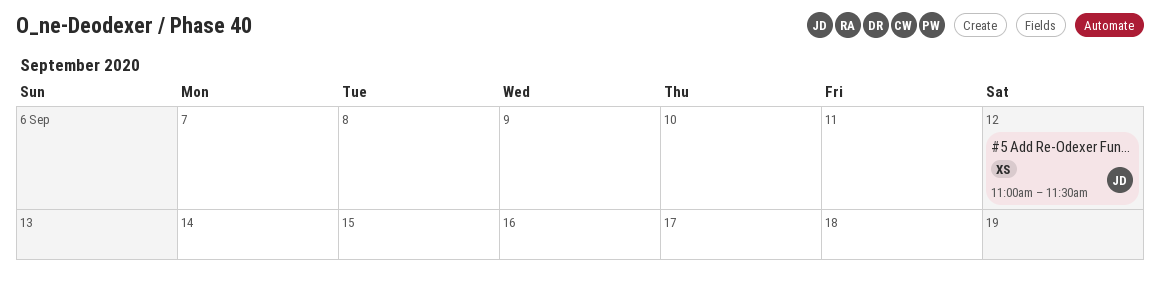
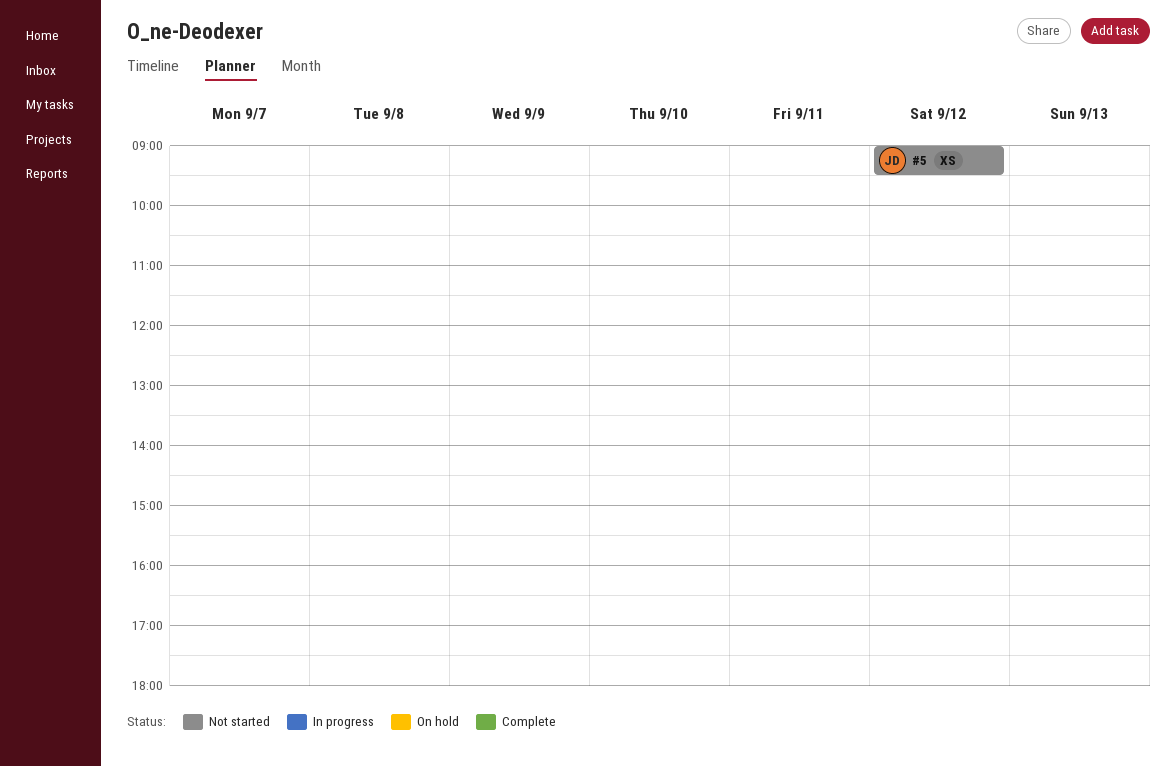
#5, begins: 11:00 -> 09:00
#5, ends: 11:30 -> 09:30

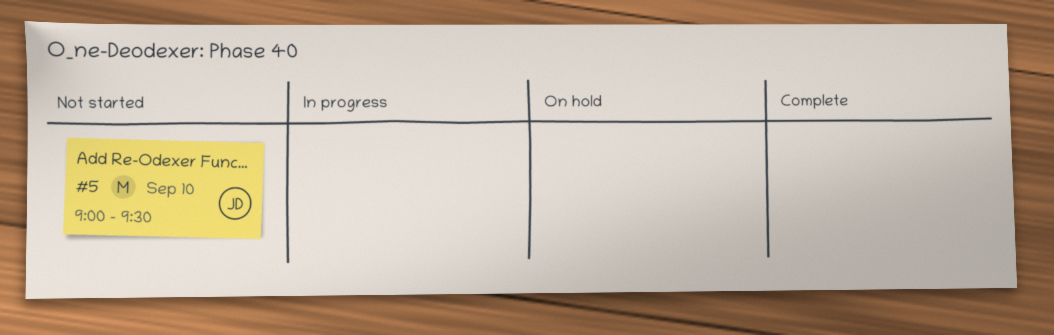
#5, estimate: XS -> M
#5, day: Sep 12 -> Sep 10

